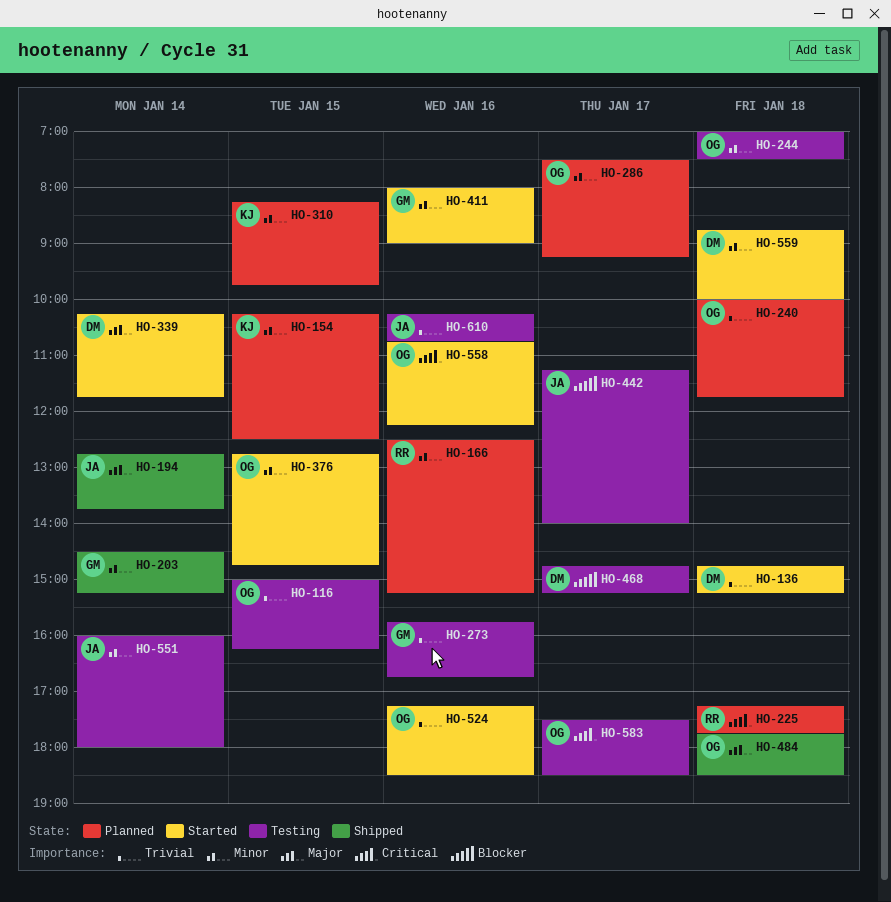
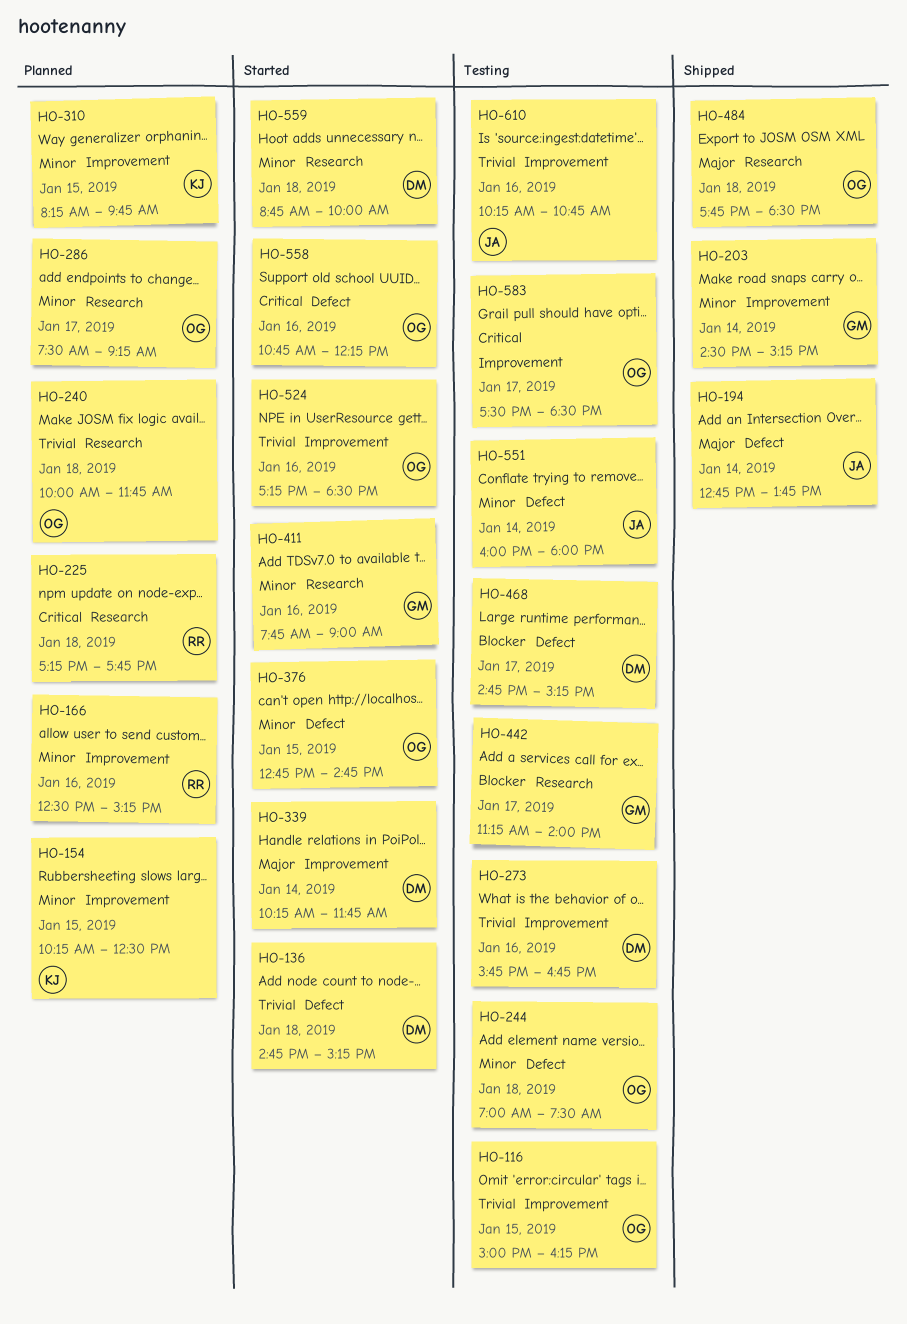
HO-273, owner: GM -> DM
HO-411, begins: 08:00 -> 07:45
HO-442, owner: JA -> GM

